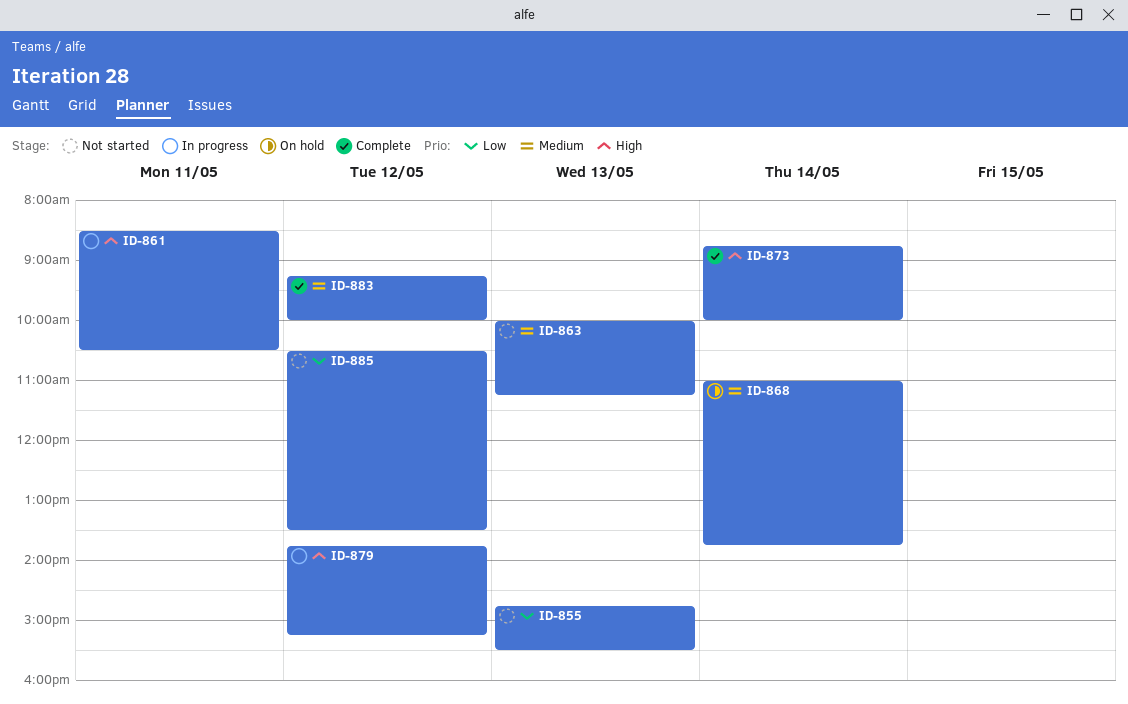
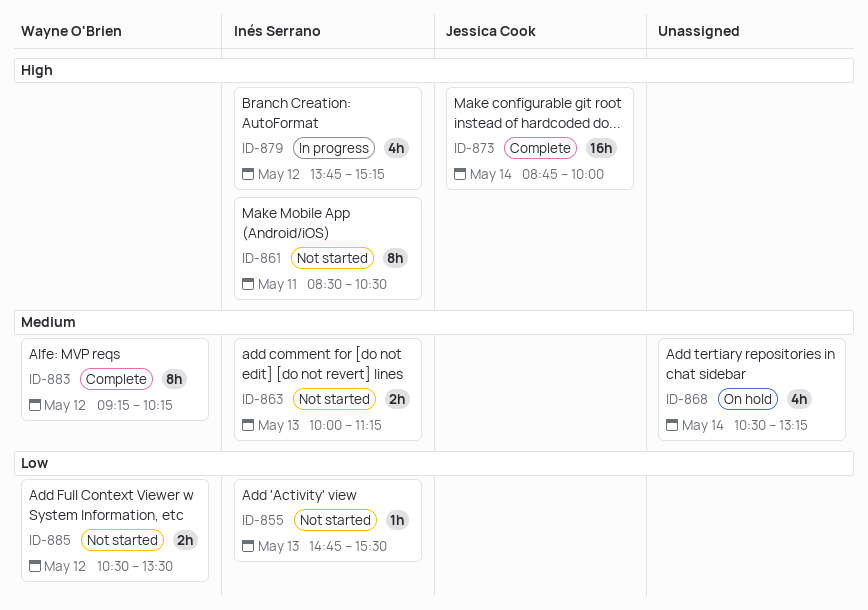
ID-861, status: In progress -> Not started
ID-868, begins: 11:00 -> 10:30
ID-868, ends: 13:45 -> 13:15
ID-883, ends: 10:00 -> 10:15

